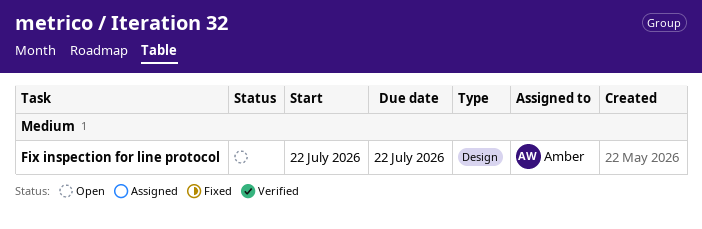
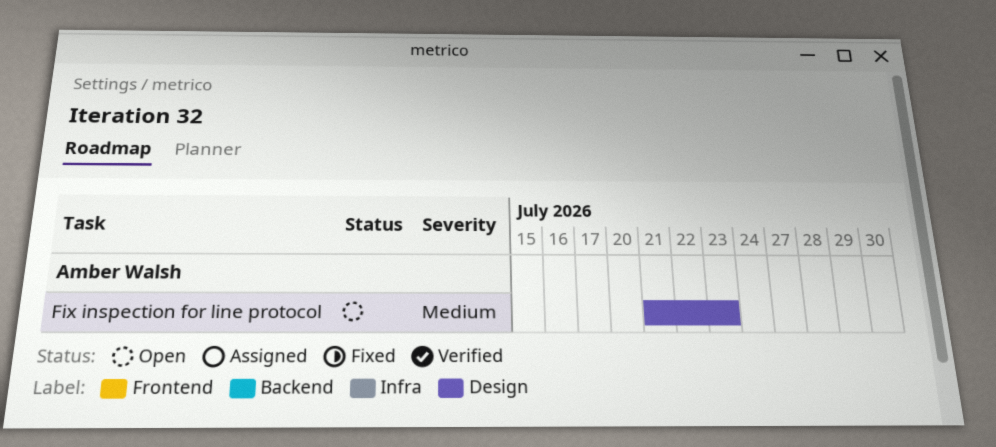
Fix inspection for line protocol, start: Jul 22 -> Jul 21
Fix inspection for line protocol, due: Jul 22 -> Jul 23

